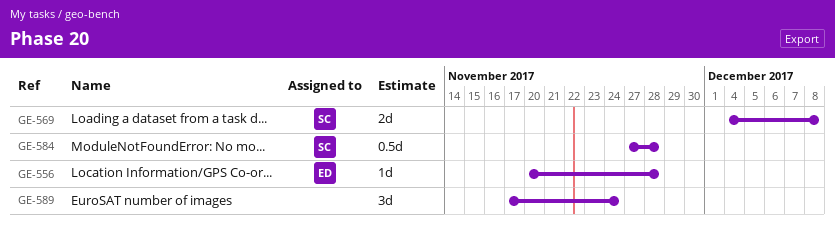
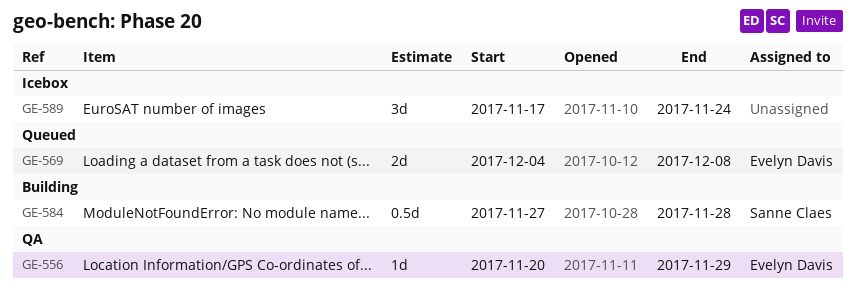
GE-556, due: Nov 28 -> Nov 29
GE-569, owner: Sanne Claes -> Evelyn Davis

